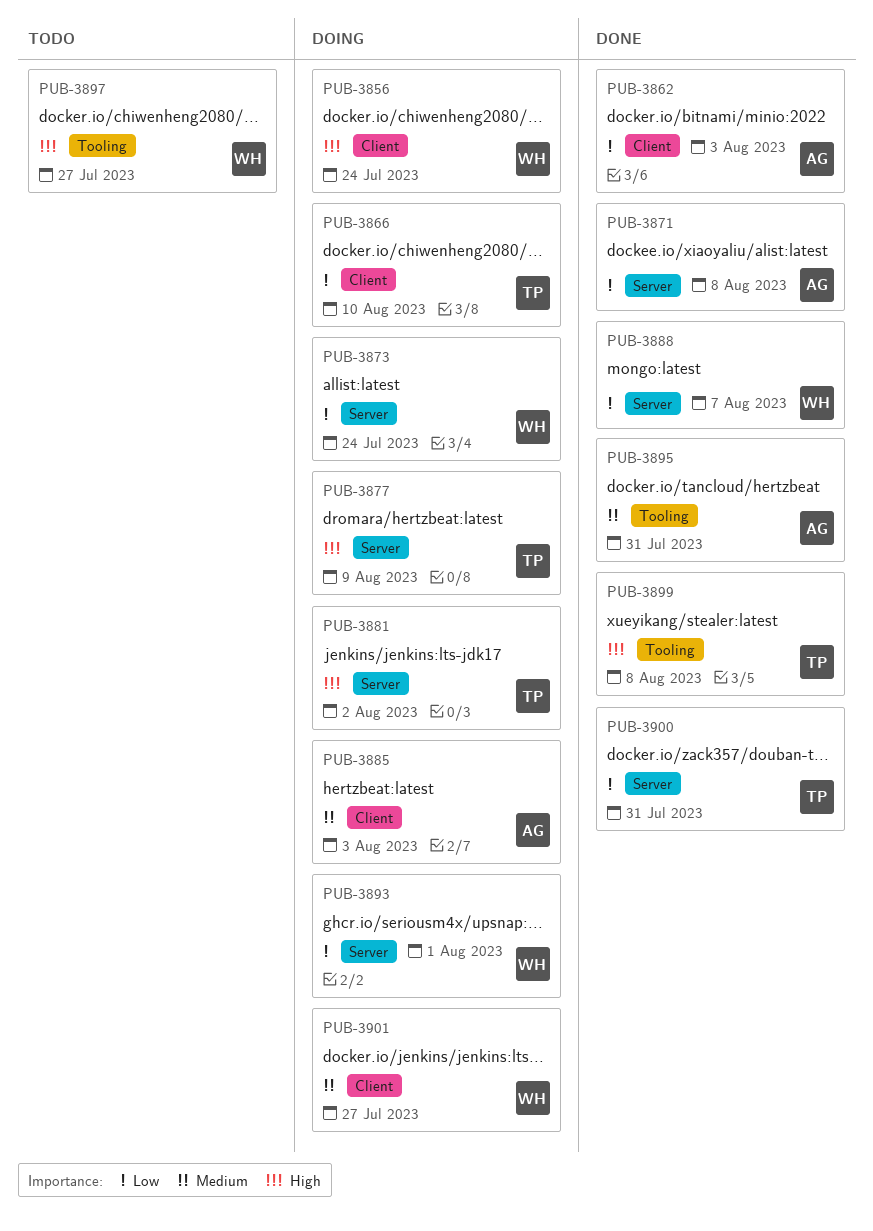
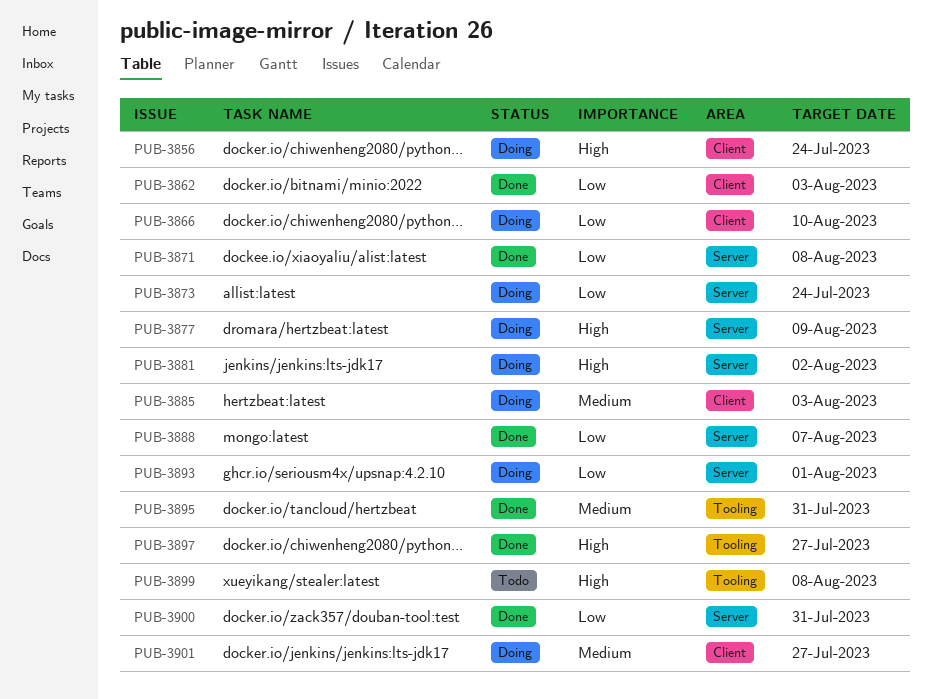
PUB-3897, status: Todo -> Done
PUB-3899, status: Done -> Todo

